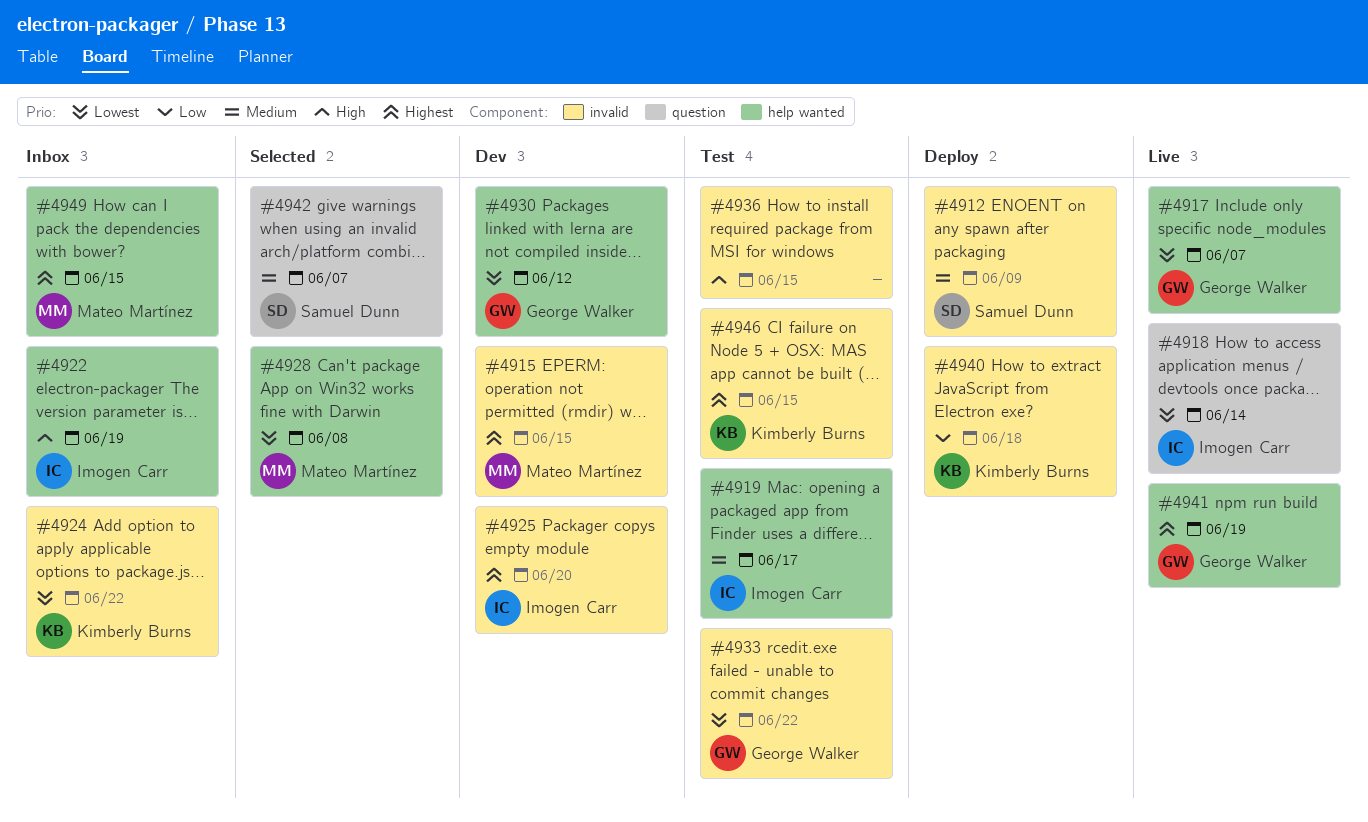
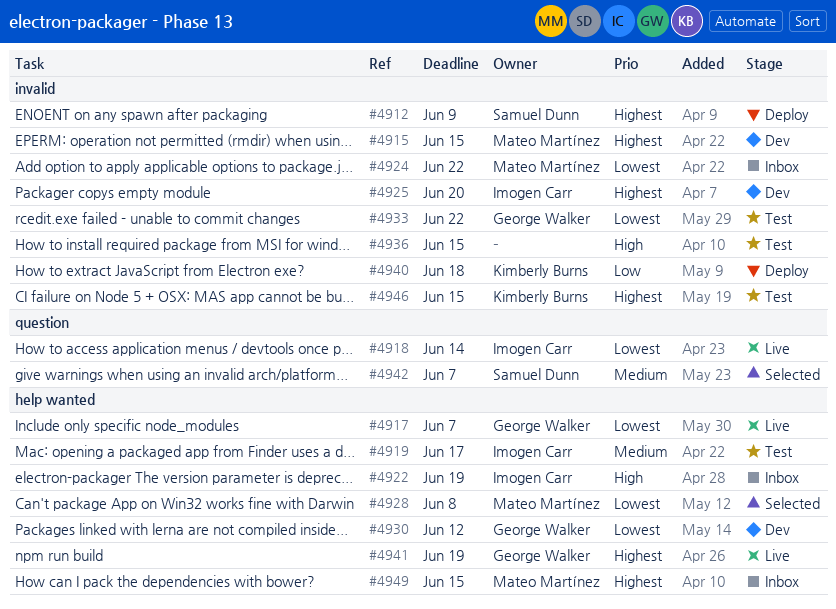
#4912, priority: Medium -> Highest
#4924, owner: Kimberly Burns -> Mateo Martínez

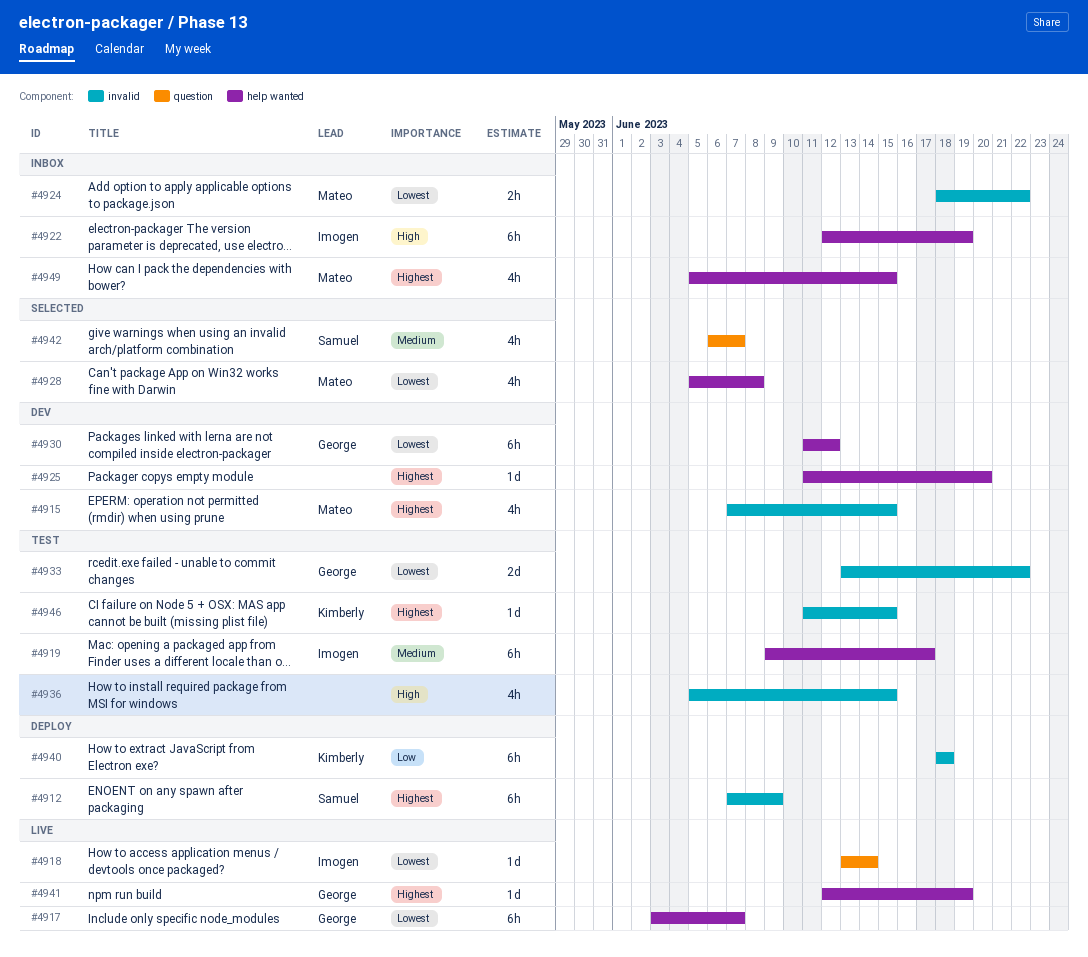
#4925, owner: Imogen Carr -> none
#4925, label: invalid -> help wanted

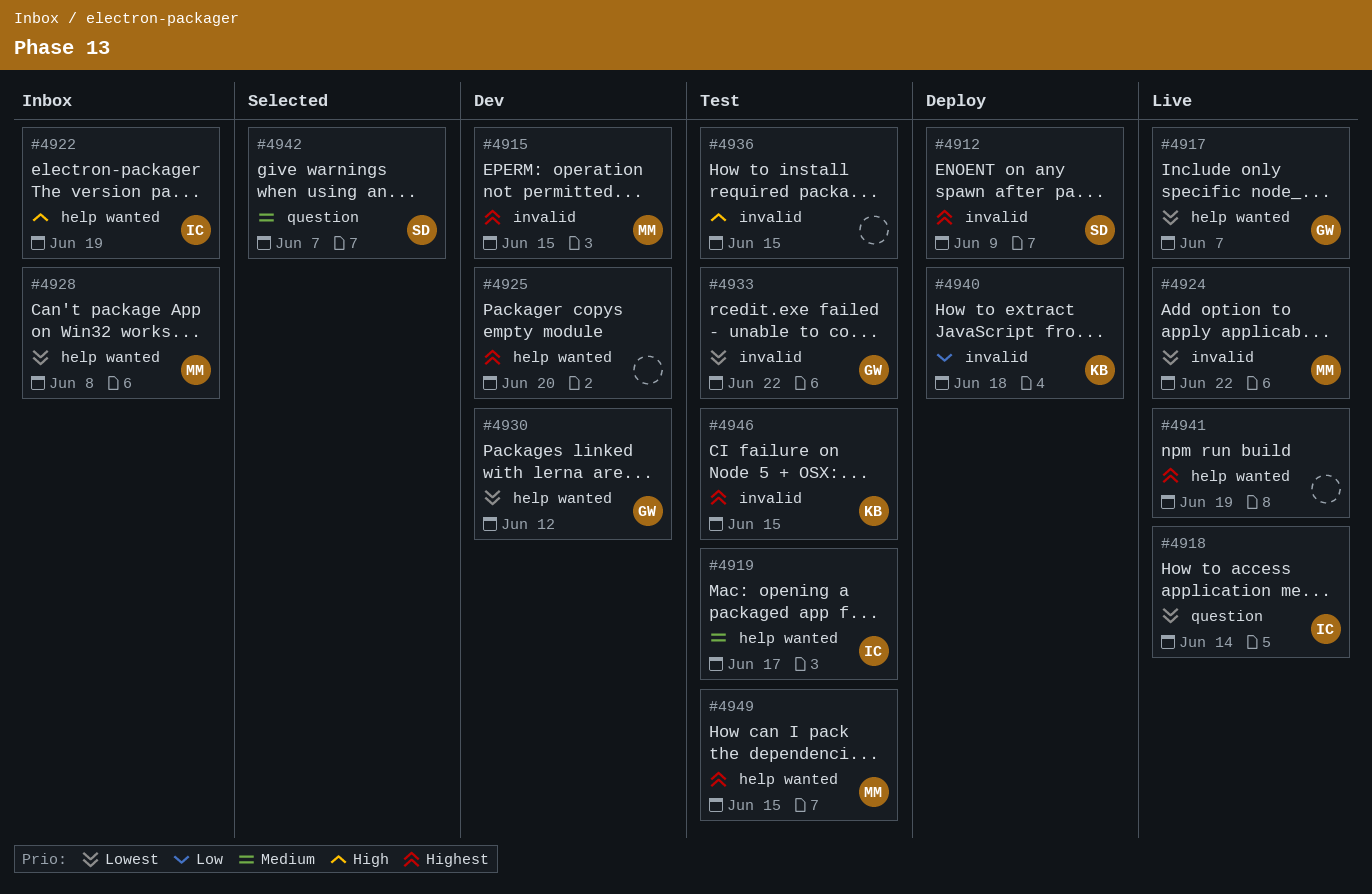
#4924, status: Inbox -> Live
#4928, status: Selected -> Inbox
#4941, owner: George -> none
#4949, status: Inbox -> Test

